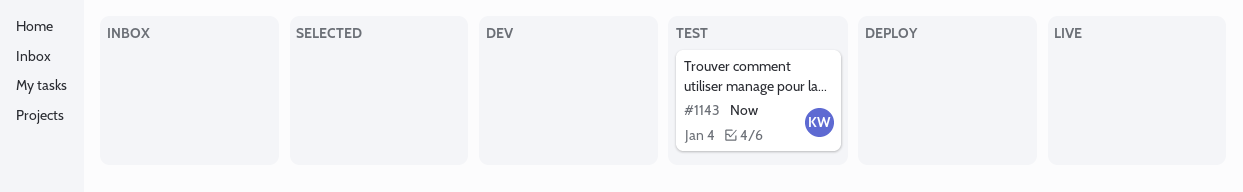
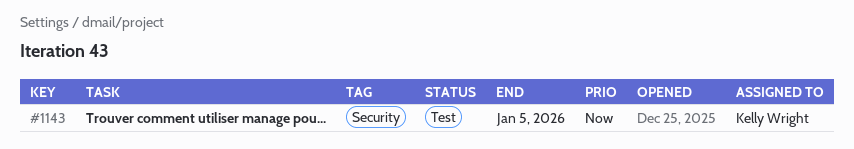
#1143, due: Jan 4 -> Jan 5

